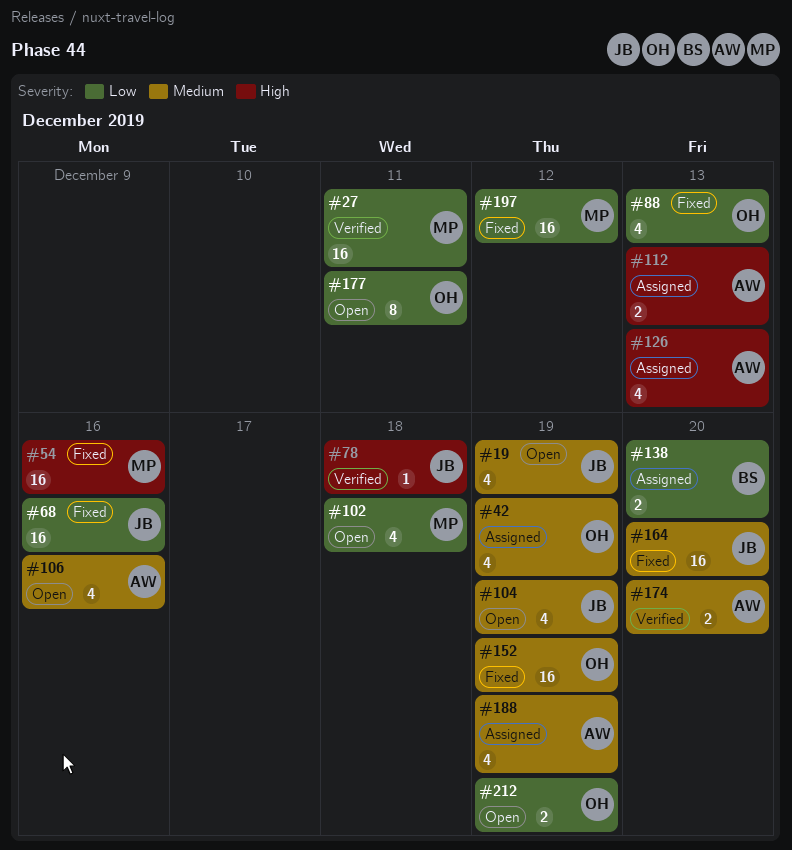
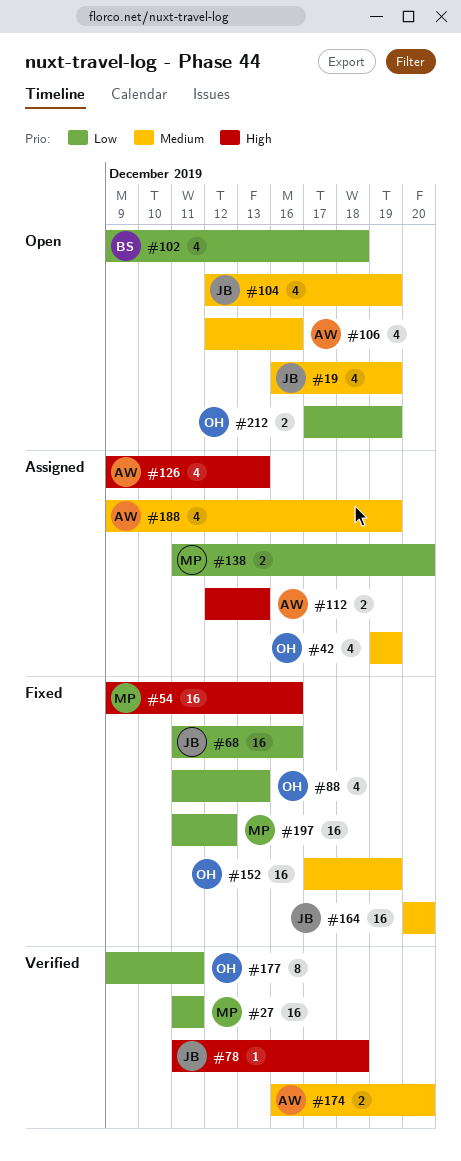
#102, owner: MP -> BS
#138, owner: BS -> MP
#177, status: Open -> Verified

